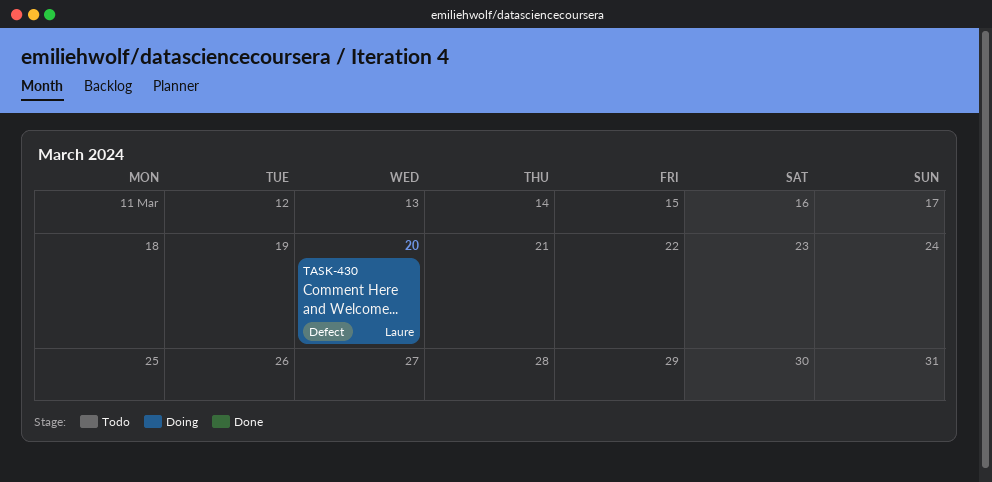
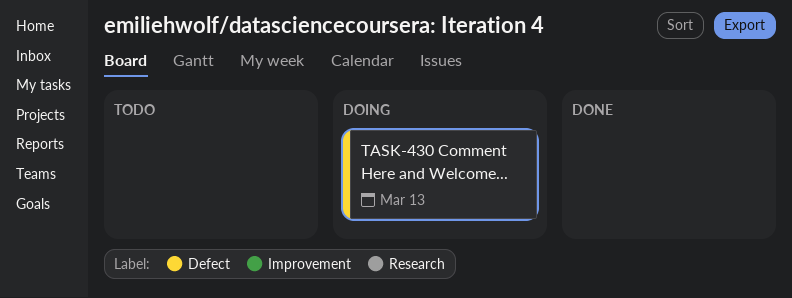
TASK-430, due: Mar 20 -> Mar 13

